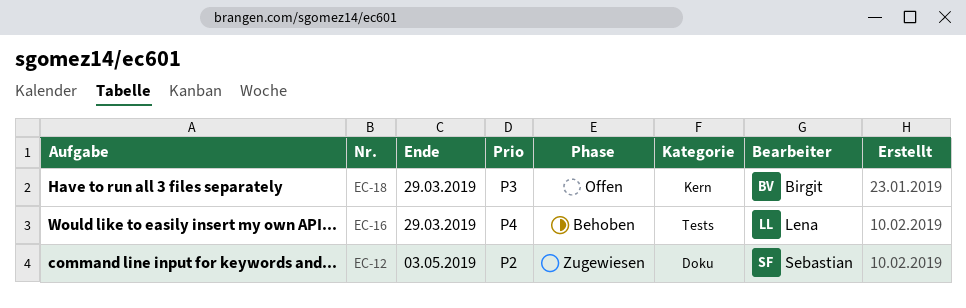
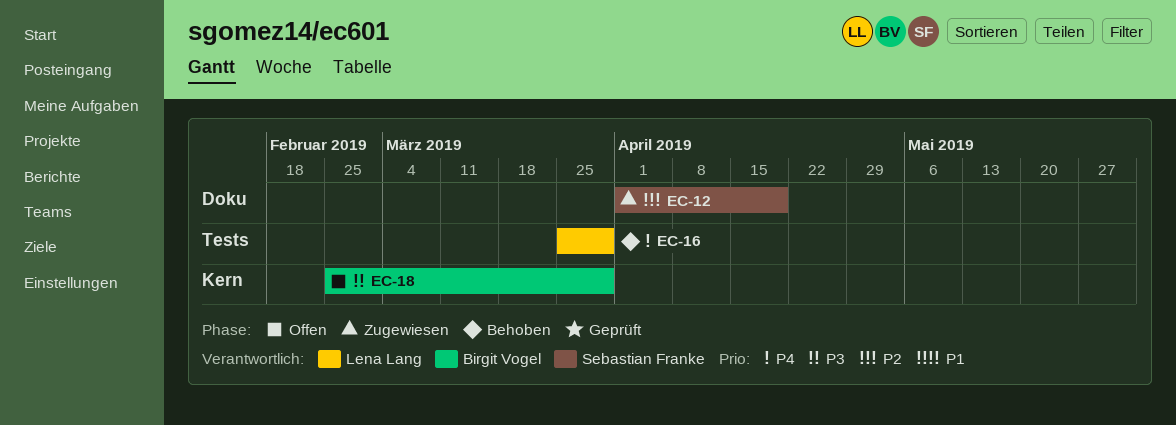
EC-12, due: May 3 -> Apr 19

